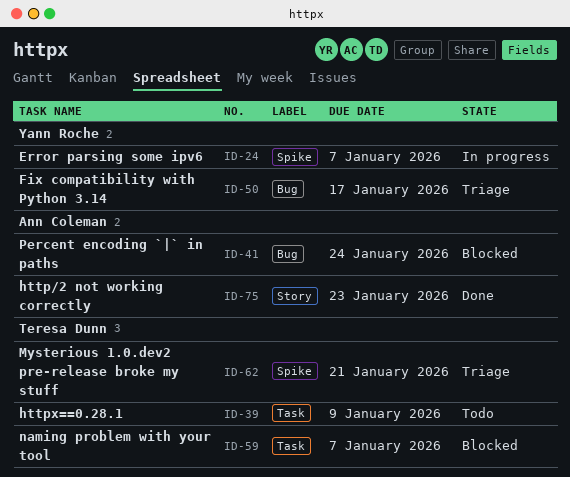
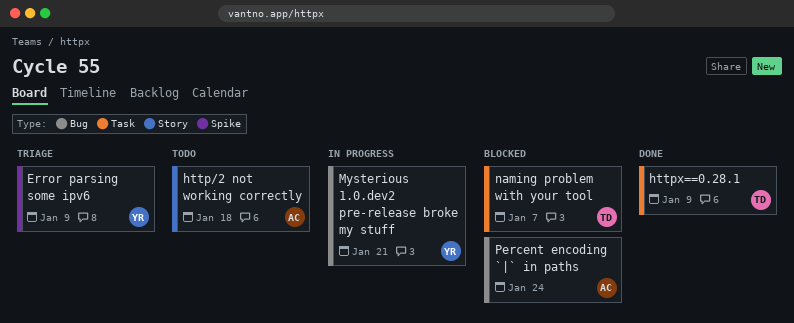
Error parsing some ipv6, status: In progress -> Triage
Error parsing some ipv6, due: Jan 7 -> Jan 9
Fix compatibility with Python 3.14: present -> none
http/2 not working correctly, status: Done -> Todo
http/2 not working correctly, due: Jan 23 -> Jan 18
httpx==0.28.1, status: Todo -> Done
Mysterious 1.0.dev2 pre-release broke my stuff, status: Triage -> In progress
Mysterious 1.0.dev2 pre-release broke my stuff, owner: Teresa Dunn -> Yann Roche
Mysterious 1.0.dev2 pre-release broke my stuff, label: Spike -> Bug

